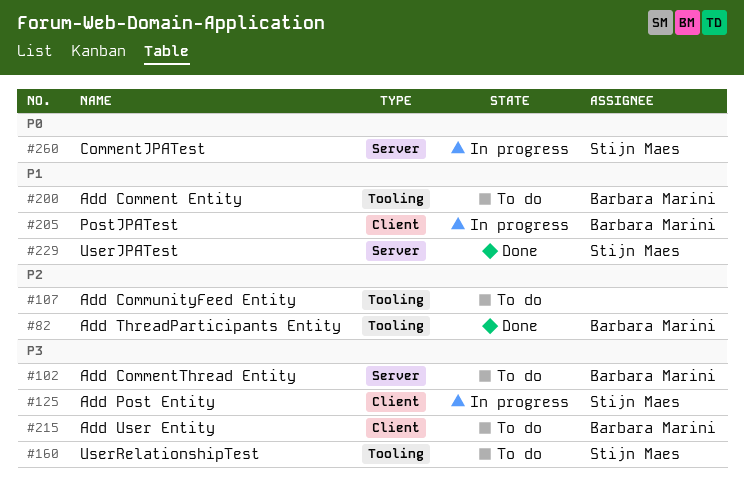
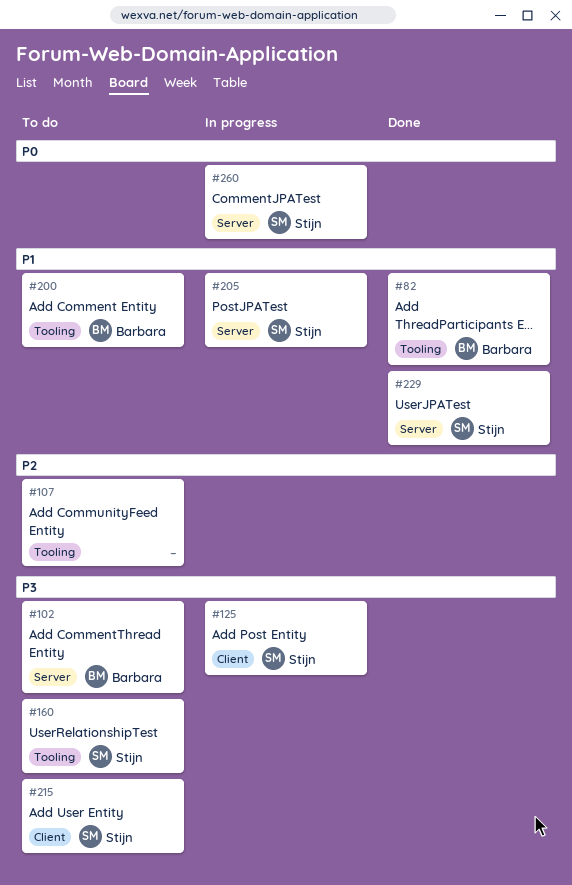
#82, priority: P2 -> P1
#205, owner: Barbara Marini -> Stijn Maes
#205, label: Client -> Server
#215, owner: Barbara Marini -> Stijn Maes

